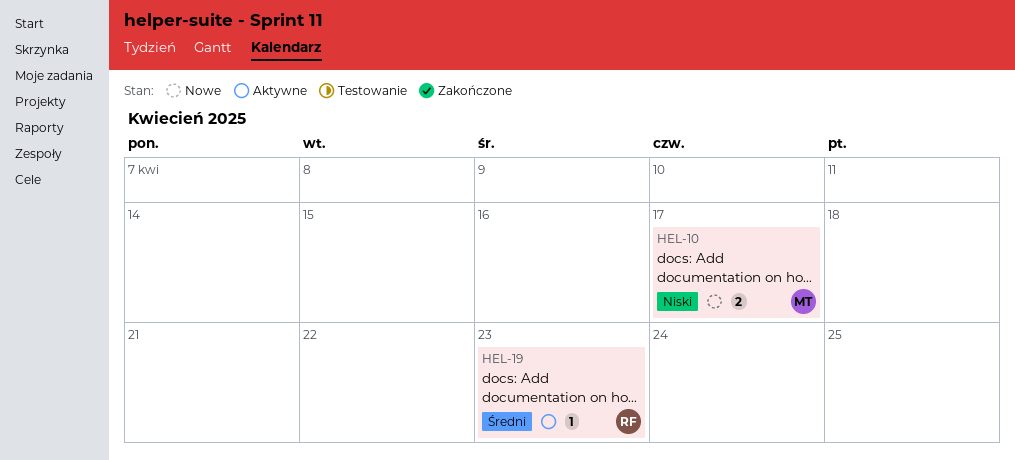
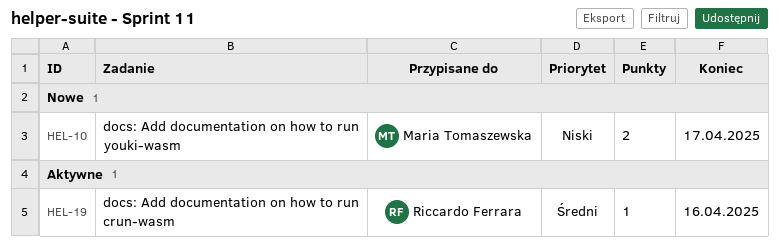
HEL-19, due: Apr 23 -> Apr 16

